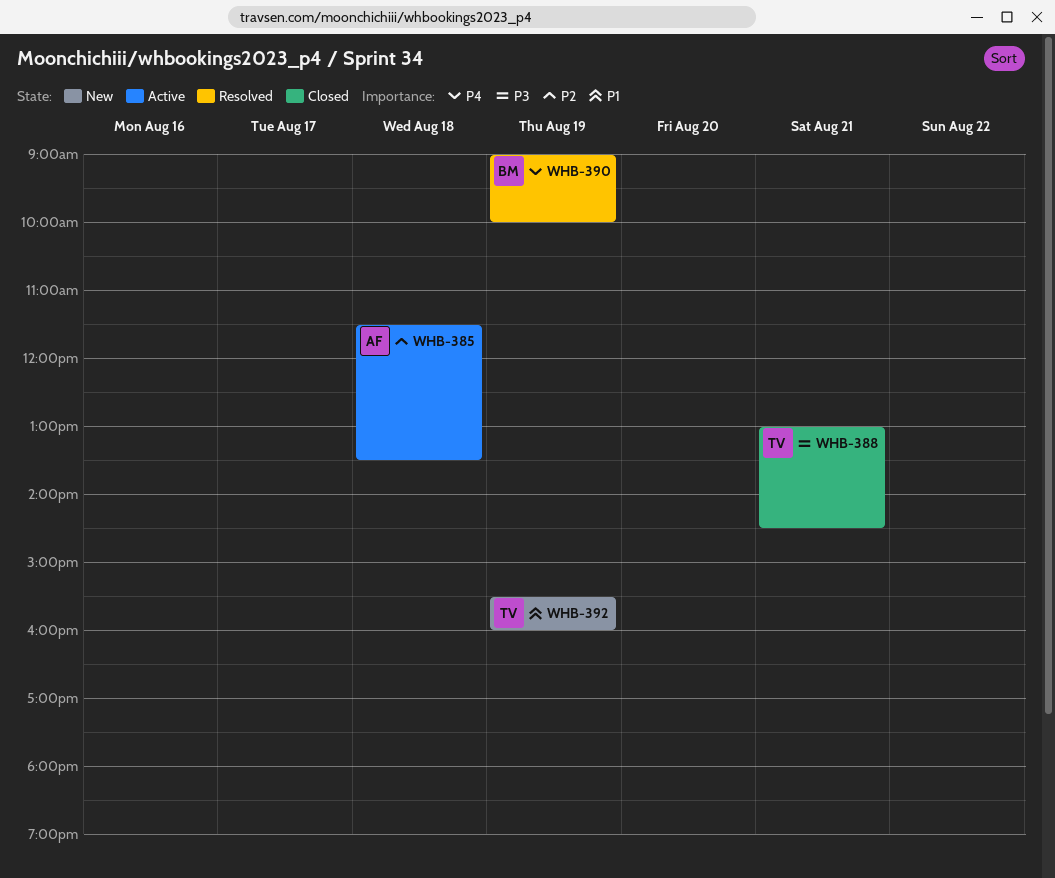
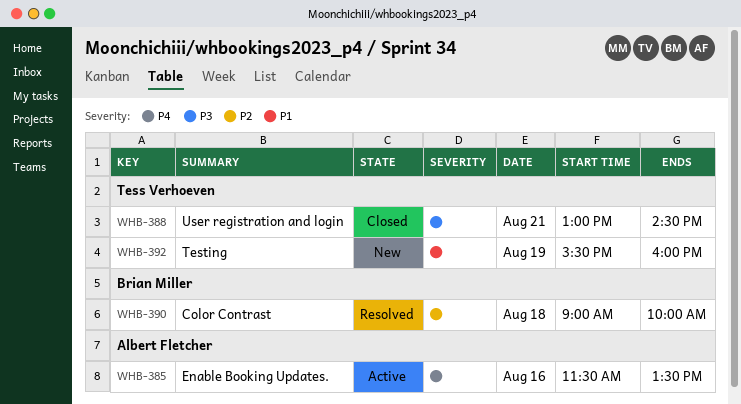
WHB-385, priority: P2 -> P4
WHB-385, day: Aug 18 -> Aug 16
WHB-390, priority: P4 -> P2
WHB-390, day: Aug 19 -> Aug 18

